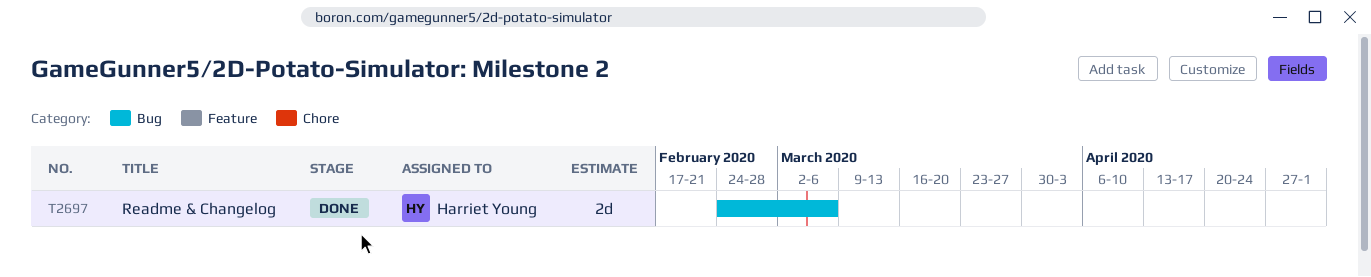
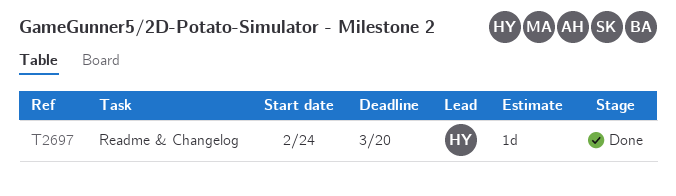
T2697, estimate: 2d -> 1d
T2697, due: Mar 6 -> Mar 20

